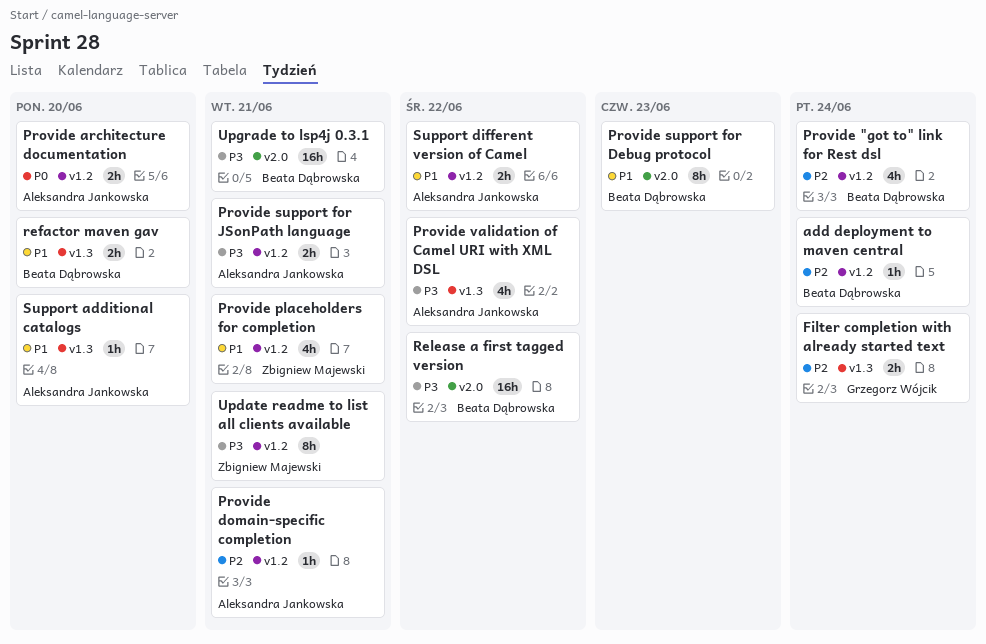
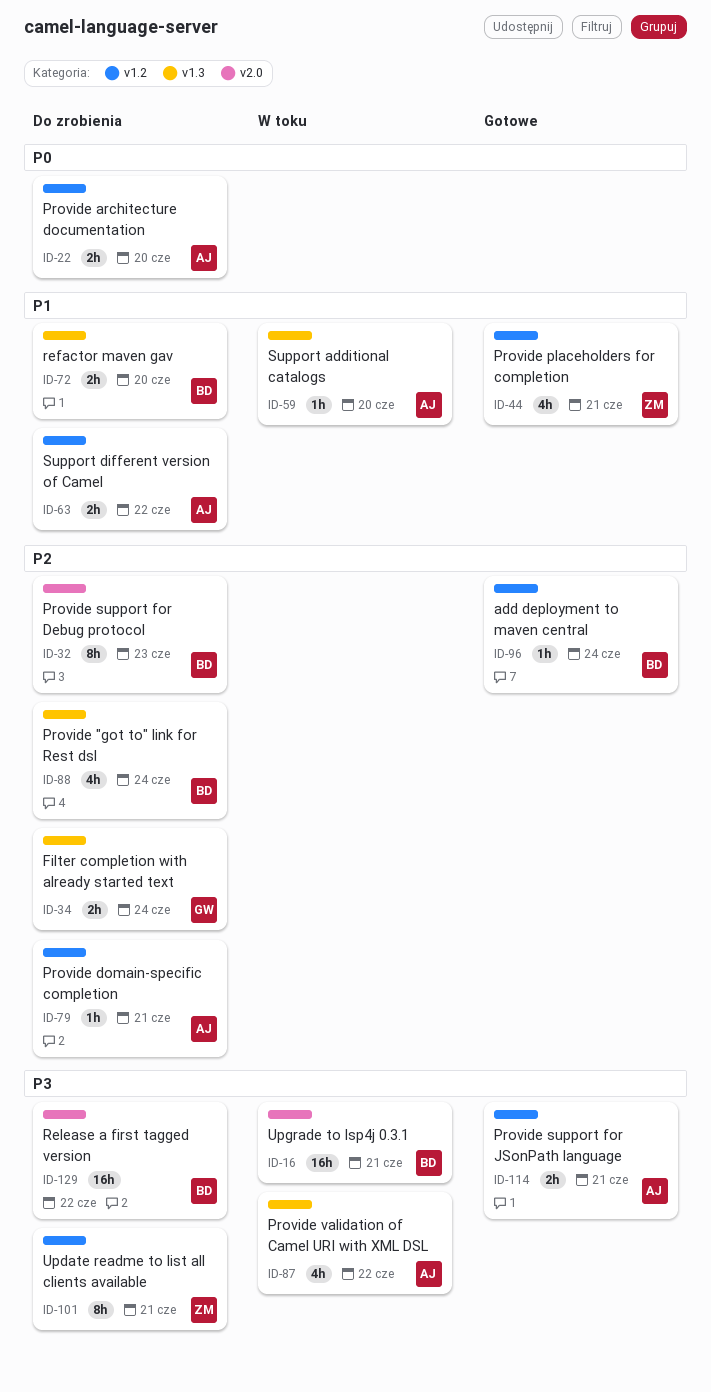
Provide "got to" link for Rest dsl, label: v1.2 -> v1.3
Provide support for Debug protocol, priority: P1 -> P2

